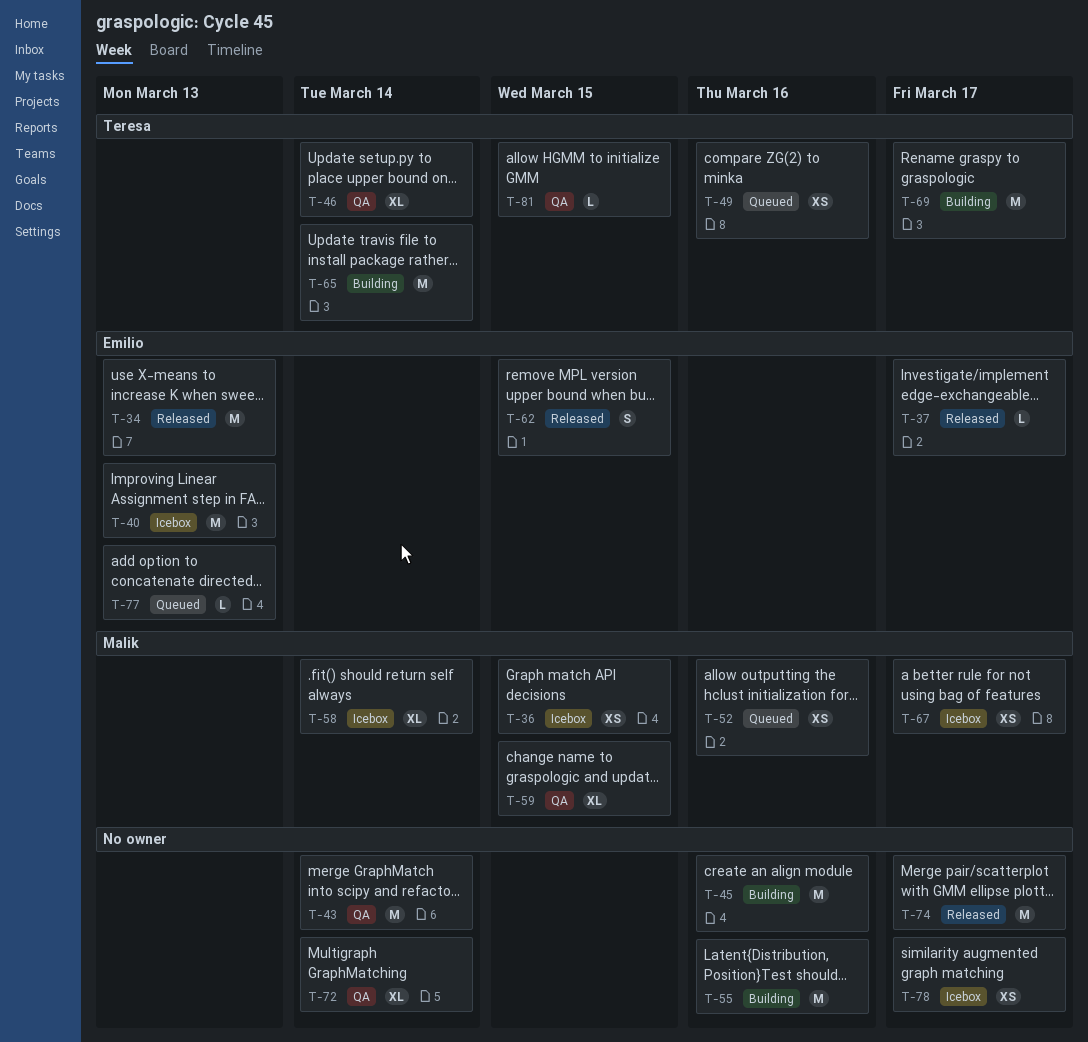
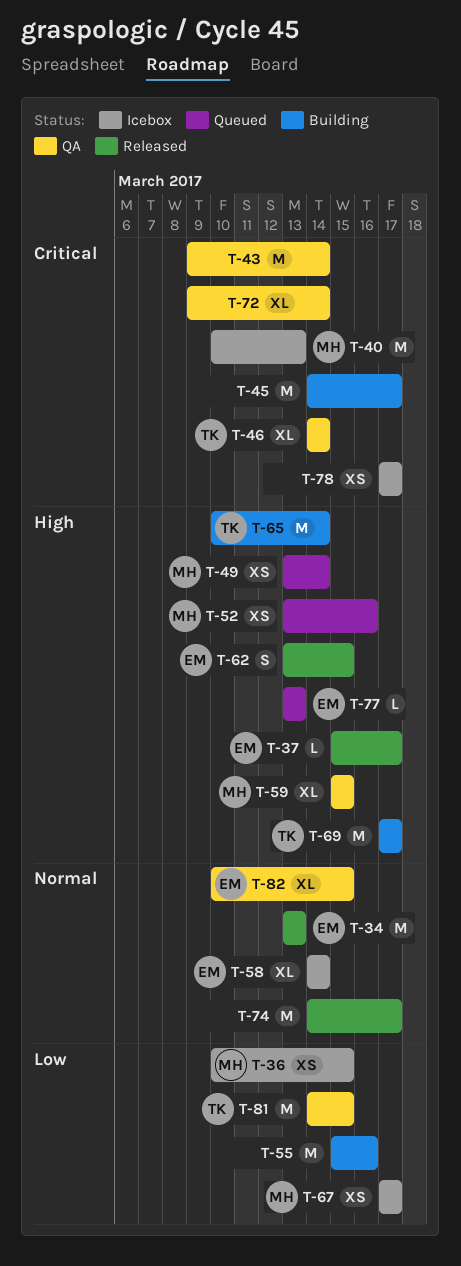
T-40, owner: Emilio -> Malik
T-45, due: Mar 16 -> Mar 17
T-49, owner: Teresa -> Malik
T-49, due: Mar 16 -> Mar 14
T-58, owner: Malik -> Emilio
T-81, estimate: L -> M
T-82: none -> present

